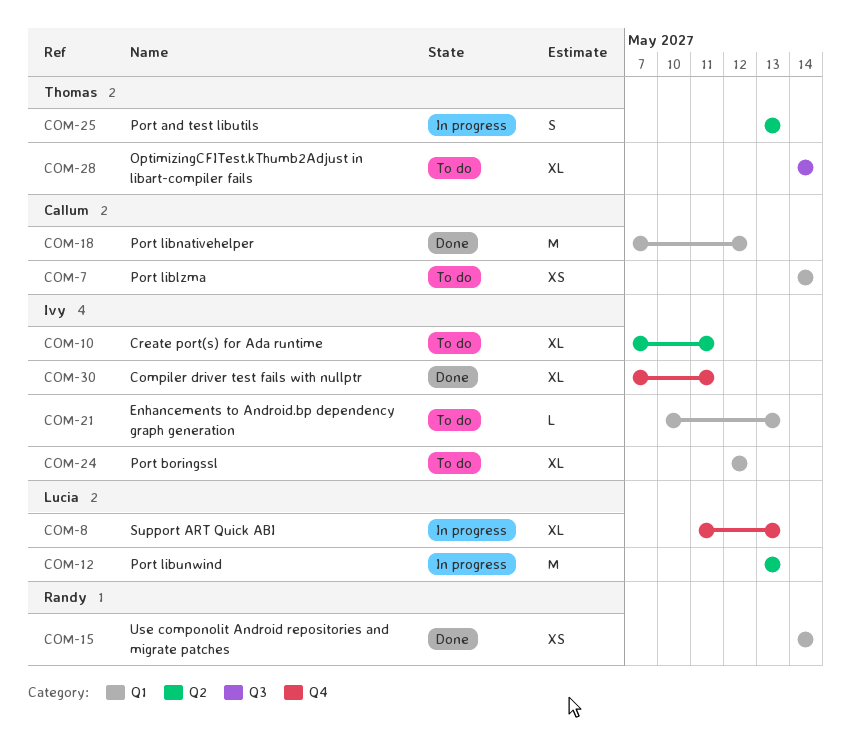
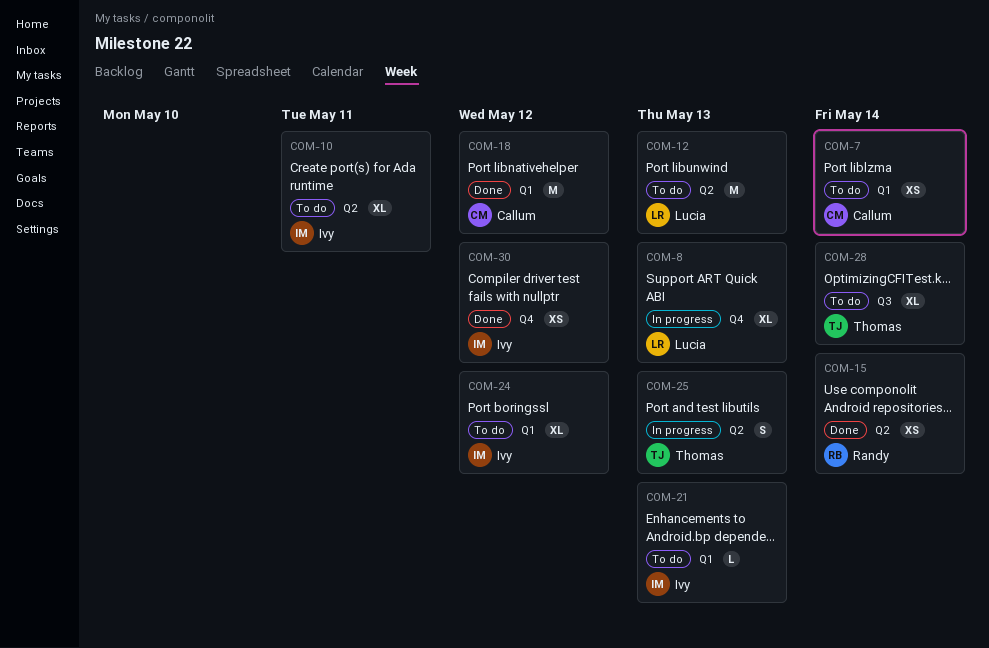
COM-12, status: In progress -> To do
COM-15, label: Q1 -> Q2
COM-30, estimate: XL -> XS
COM-30, due: May 11 -> May 12

